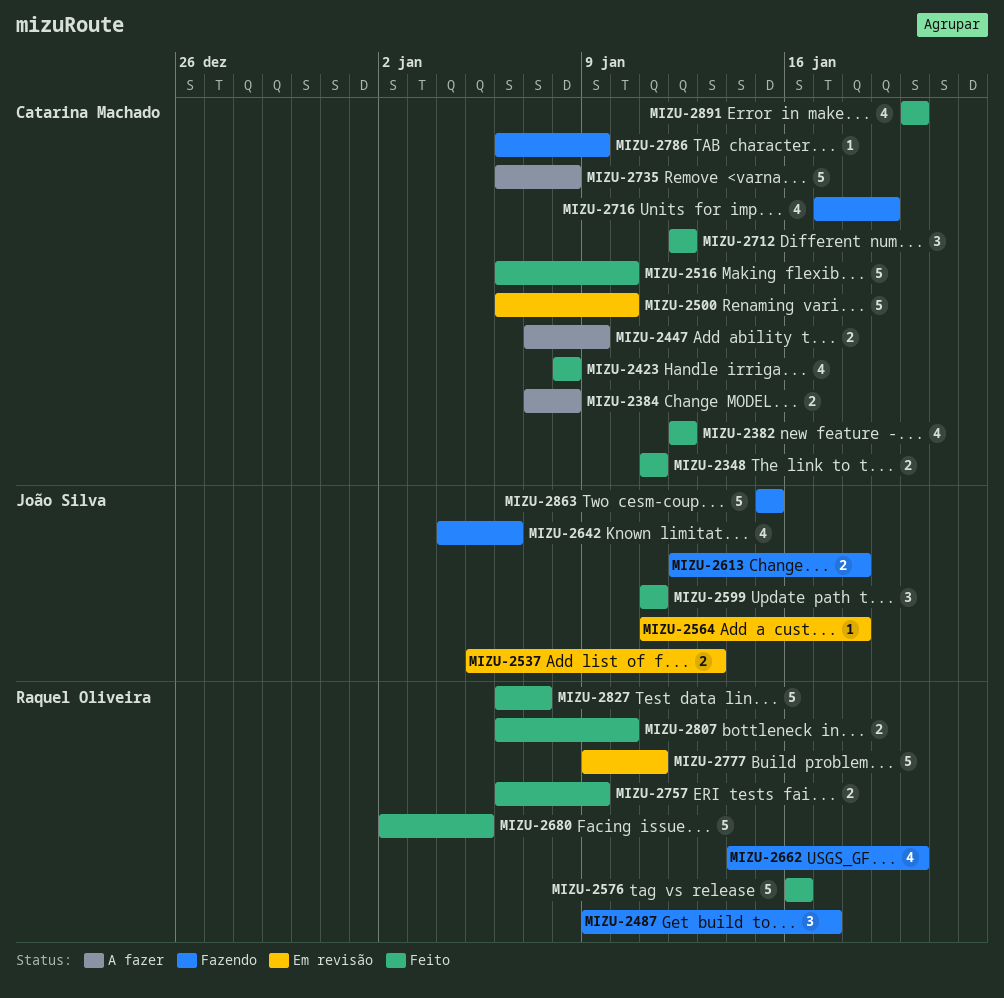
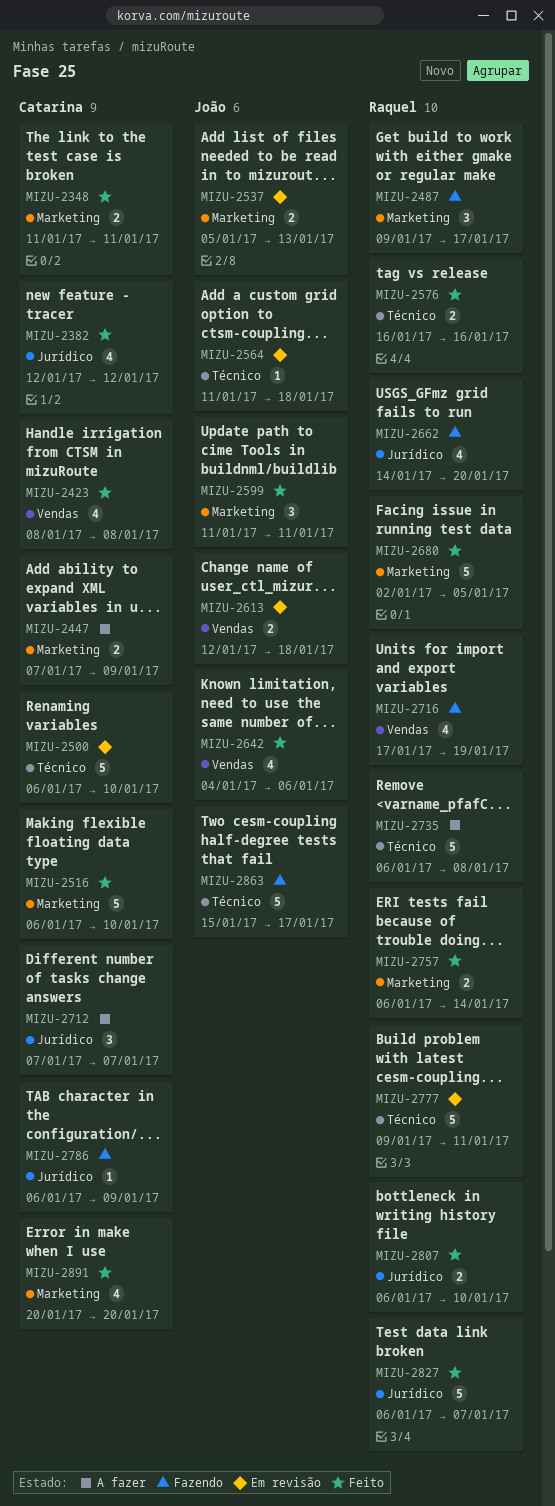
MIZU-2384: present -> none
MIZU-2576, estimate: 5 -> 2
MIZU-2613, status: Fazendo -> Em revisão
MIZU-2642, status: Fazendo -> Feito
MIZU-2712, status: Feito -> A fazer
MIZU-2712, start: Jan 12 -> Jan 7
MIZU-2712, due: Jan 12 -> Jan 7
MIZU-2716, owner: Catarina Machado -> Raquel Oliveira
MIZU-2735, owner: Catarina Machado -> Raquel Oliveira
MIZU-2757, due: Jan 9 -> Jan 14
MIZU-2863, due: Jan 15 -> Jan 17

